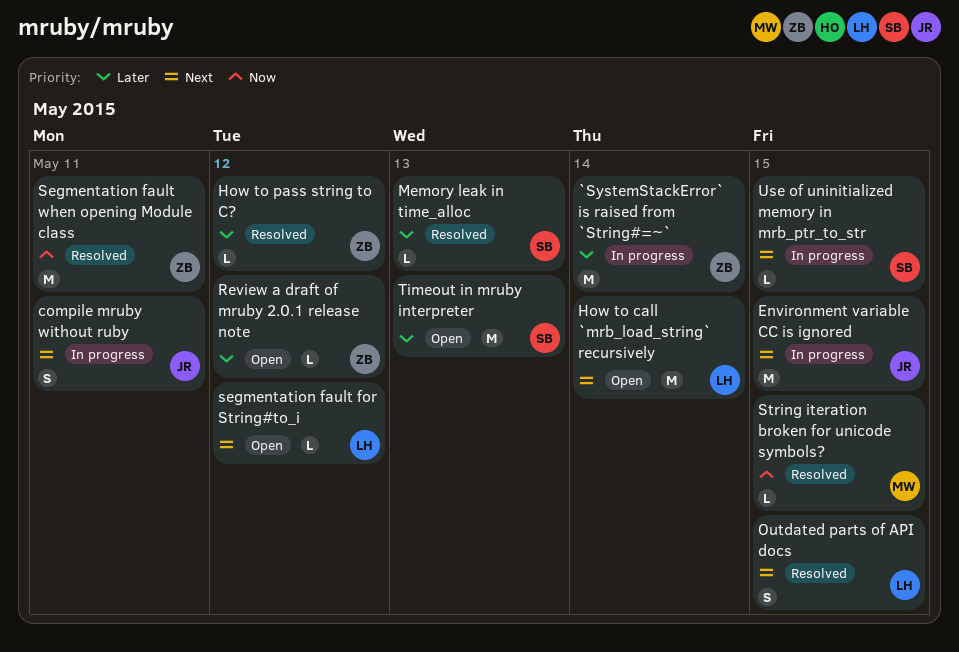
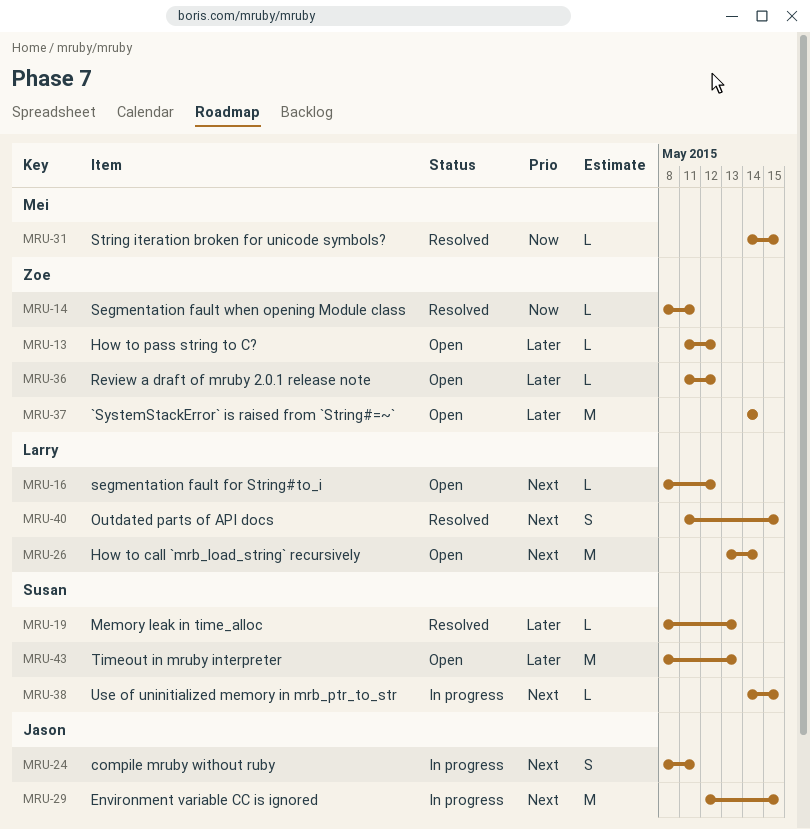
`SystemStackError` is raised from `String#=~`, status: In progress -> Open
How to pass string to C?, status: Resolved -> Open
Segmentation fault when opening Module class, estimate: M -> L

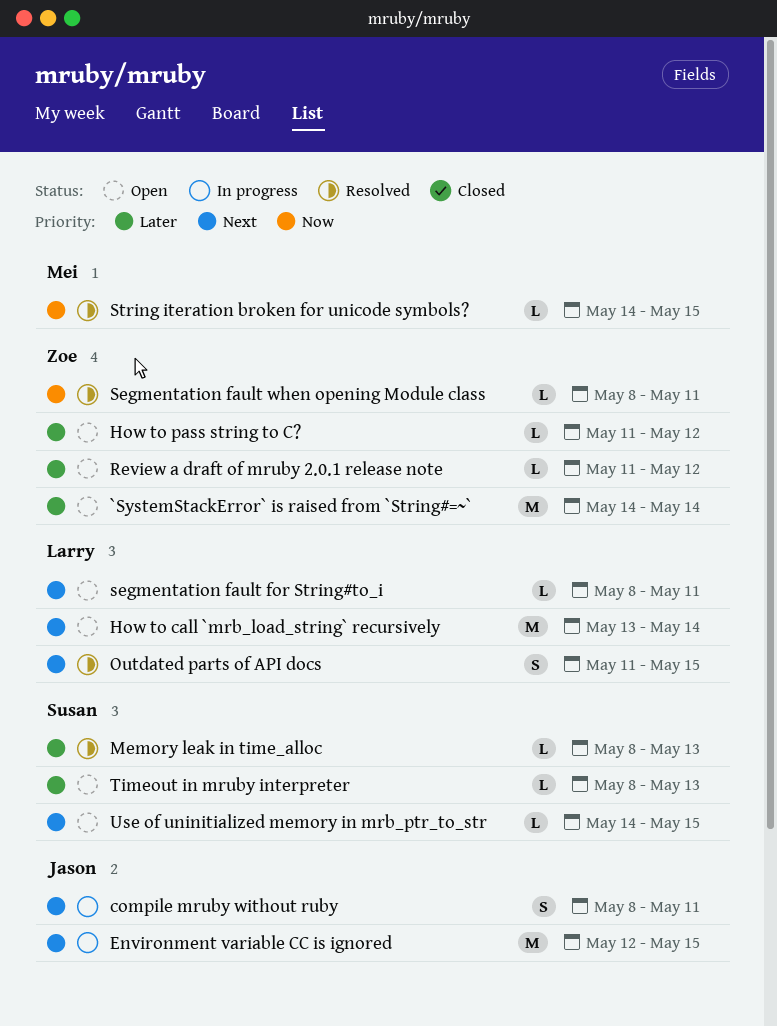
segmentation fault for String#to_i, due: May 12 -> May 11
Timeout in mruby interpreter, estimate: M -> L
Use of uninitialized memory in mrb_ptr_to_str, status: In progress -> Open

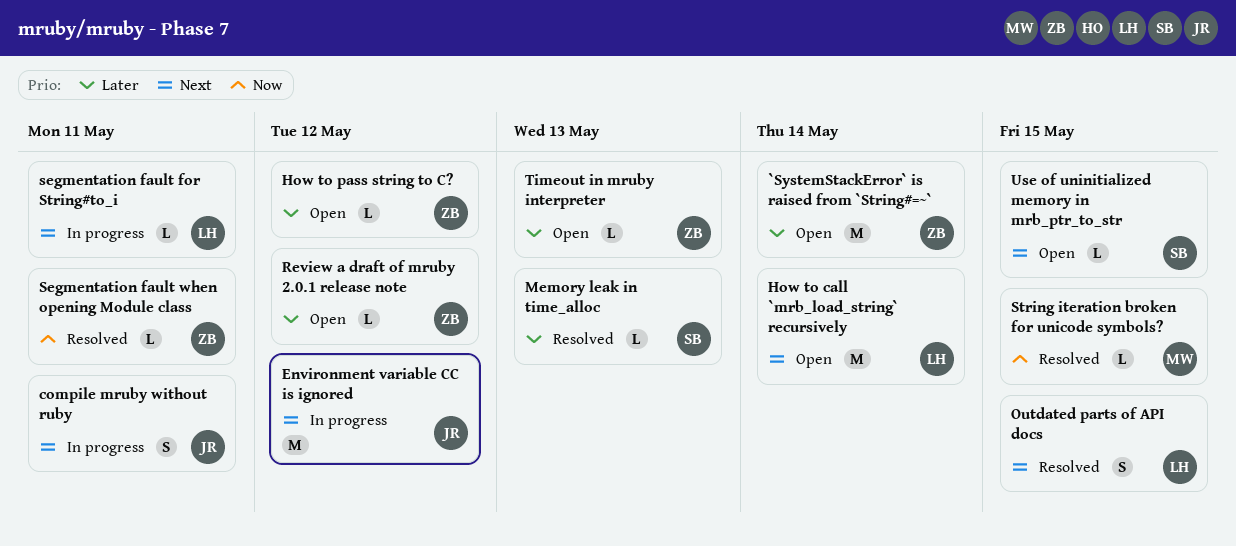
Environment variable CC is ignored, due: May 15 -> May 12
segmentation fault for String#to_i, status: Open -> In progress
Timeout in mruby interpreter, owner: Susan -> Zoe

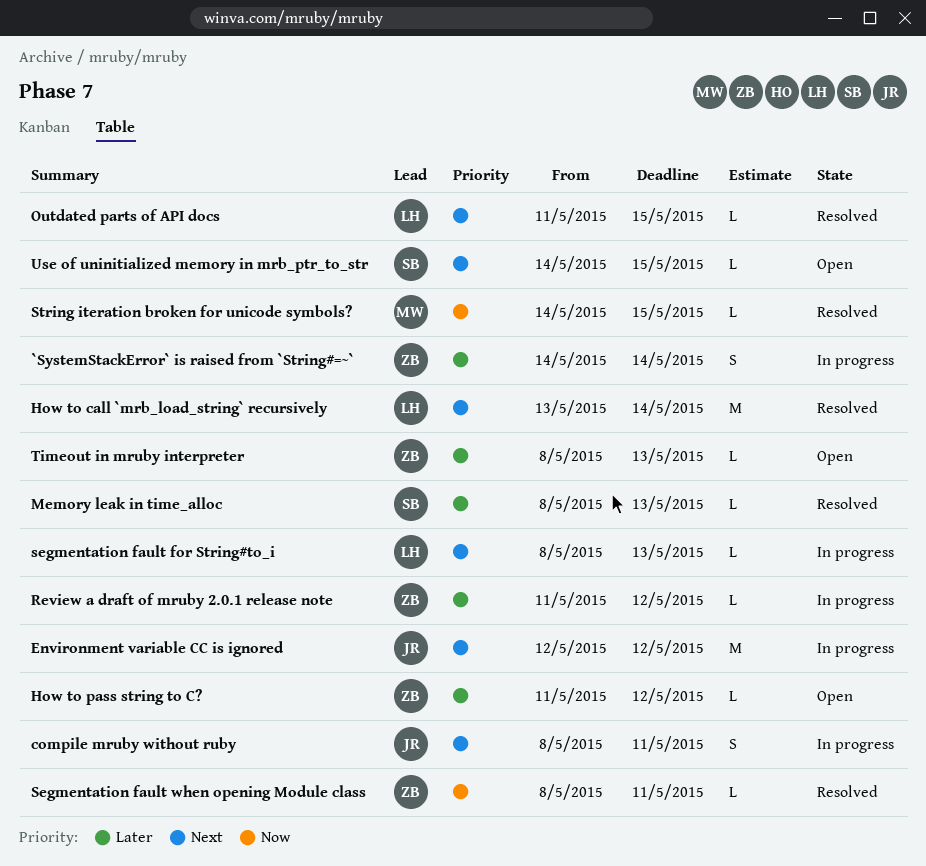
`SystemStackError` is raised from `String#=~`, status: Open -> In progress
`SystemStackError` is raised from `String#=~`, estimate: M -> S
How to call `mrb_load_string` recursively, status: Open -> Resolved
Outdated parts of API docs, estimate: S -> L
Review a draft of mruby 2.0.1 release note, status: Open -> In progress
segmentation fault for String#to_i, due: May 11 -> May 13

